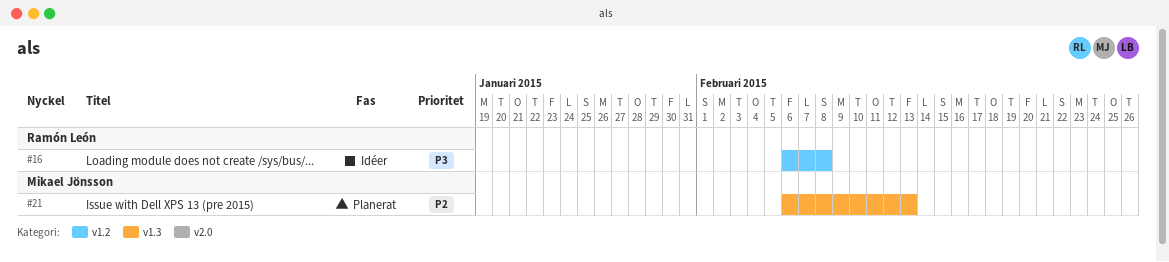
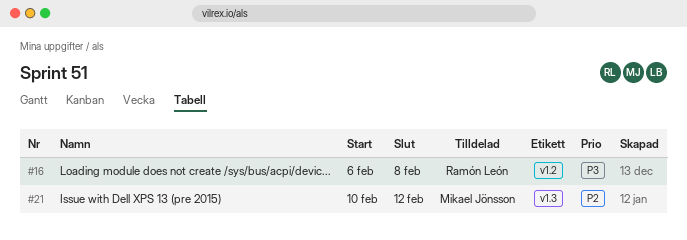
#21, start: Feb 6 -> Feb 10
#21, due: Feb 13 -> Feb 12

